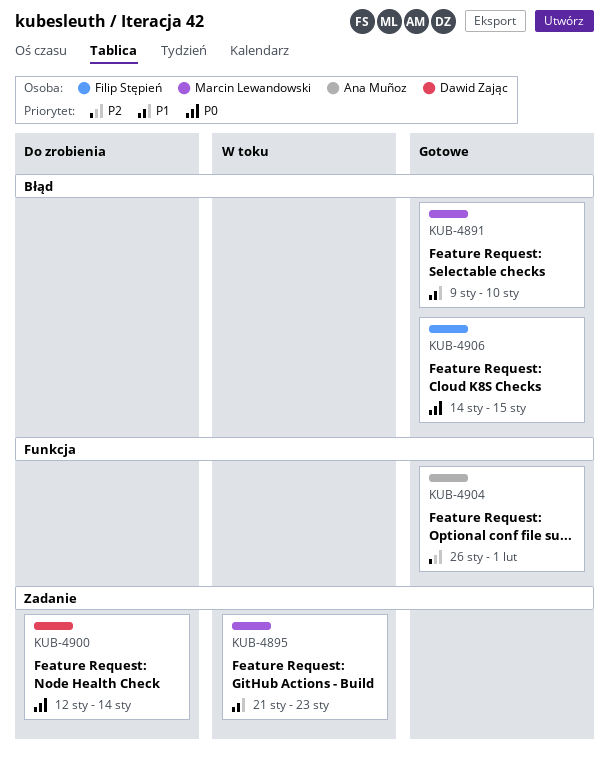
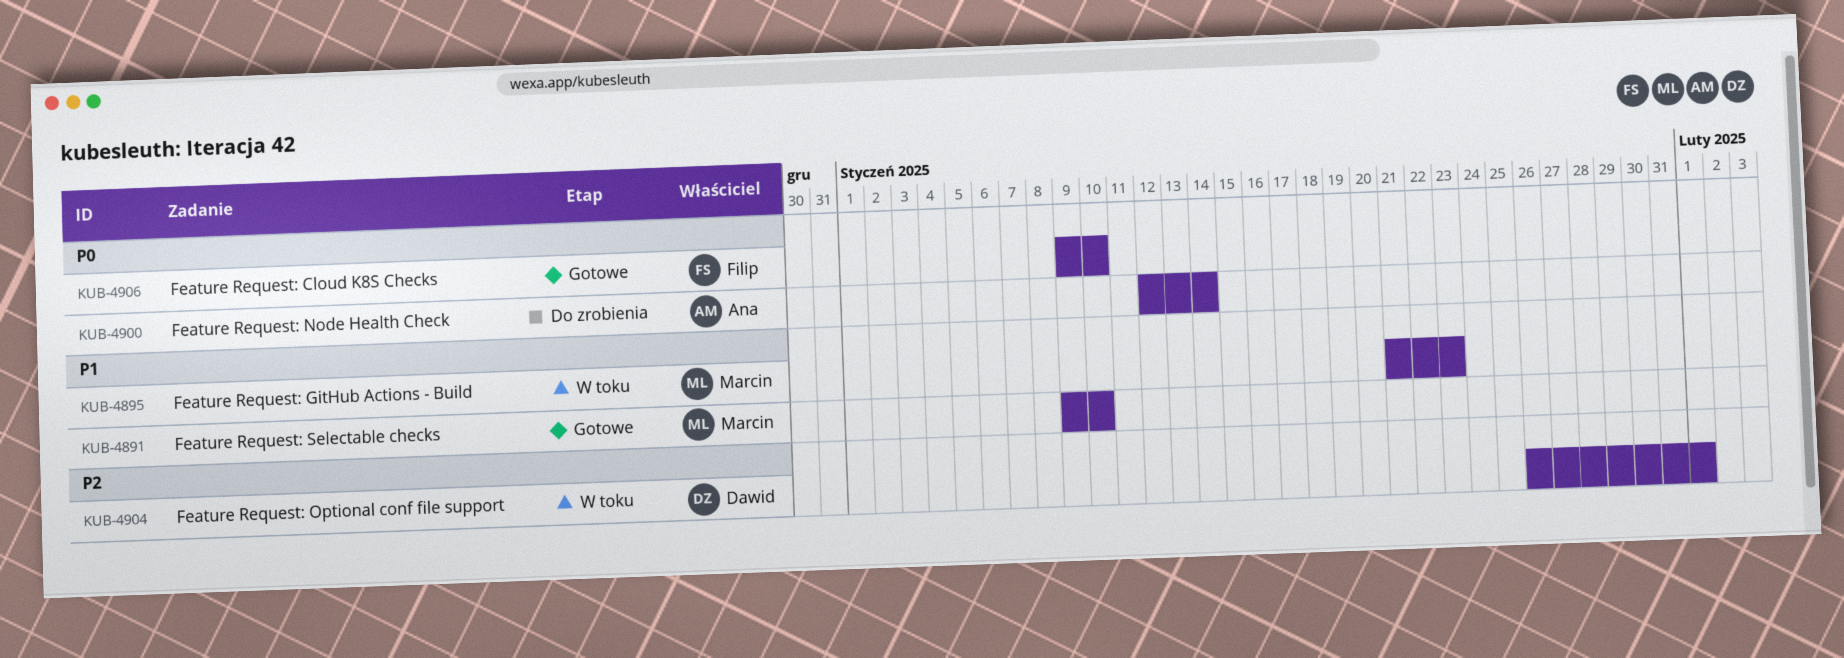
KUB-4900, owner: Dawid Zając -> Ana Muñoz
KUB-4904, status: Gotowe -> W toku
KUB-4904, owner: Ana Muñoz -> Dawid Zając
KUB-4906, start: Jan 14 -> Jan 9
KUB-4906, due: Jan 15 -> Jan 10

